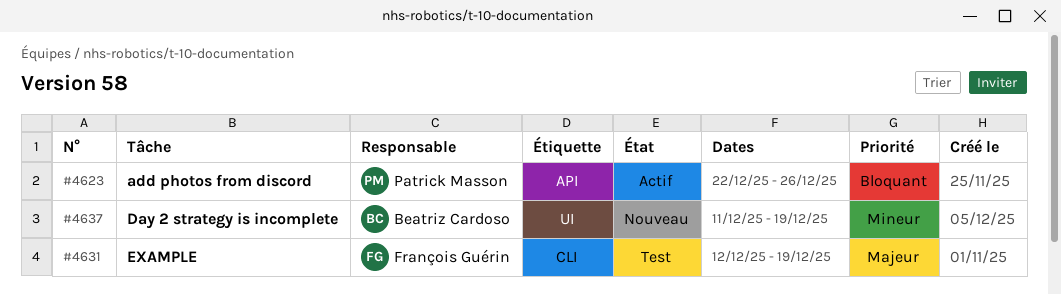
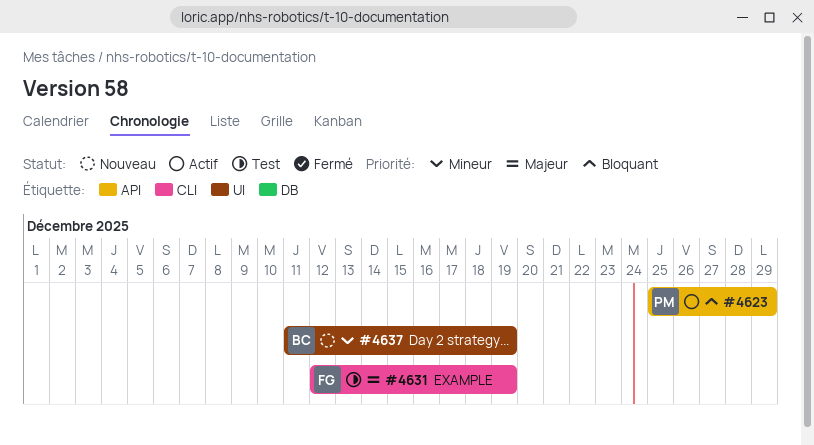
#4623, start: Dec 22 -> Dec 25
#4623, due: Dec 26 -> Dec 29

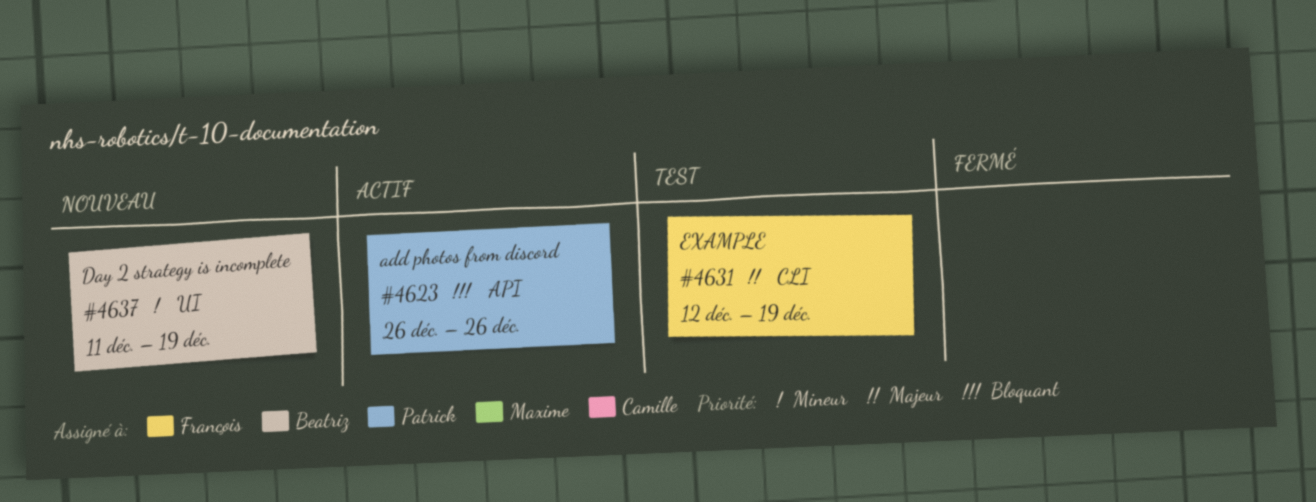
#4623, start: Dec 25 -> Dec 26
#4623, due: Dec 29 -> Dec 26

